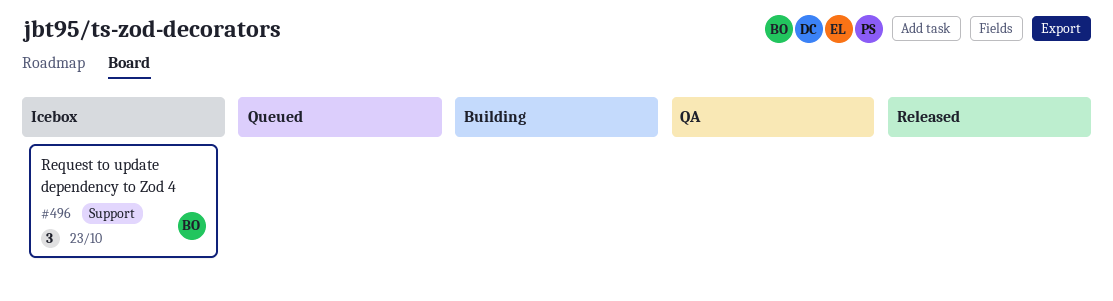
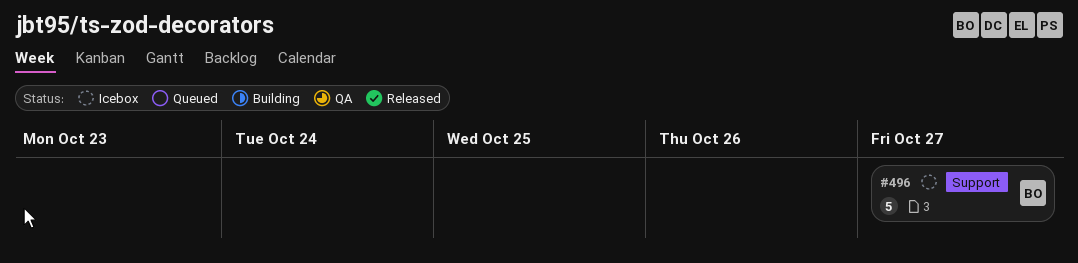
#496, estimate: 3 -> 5
#496, due: Oct 23 -> Oct 27

